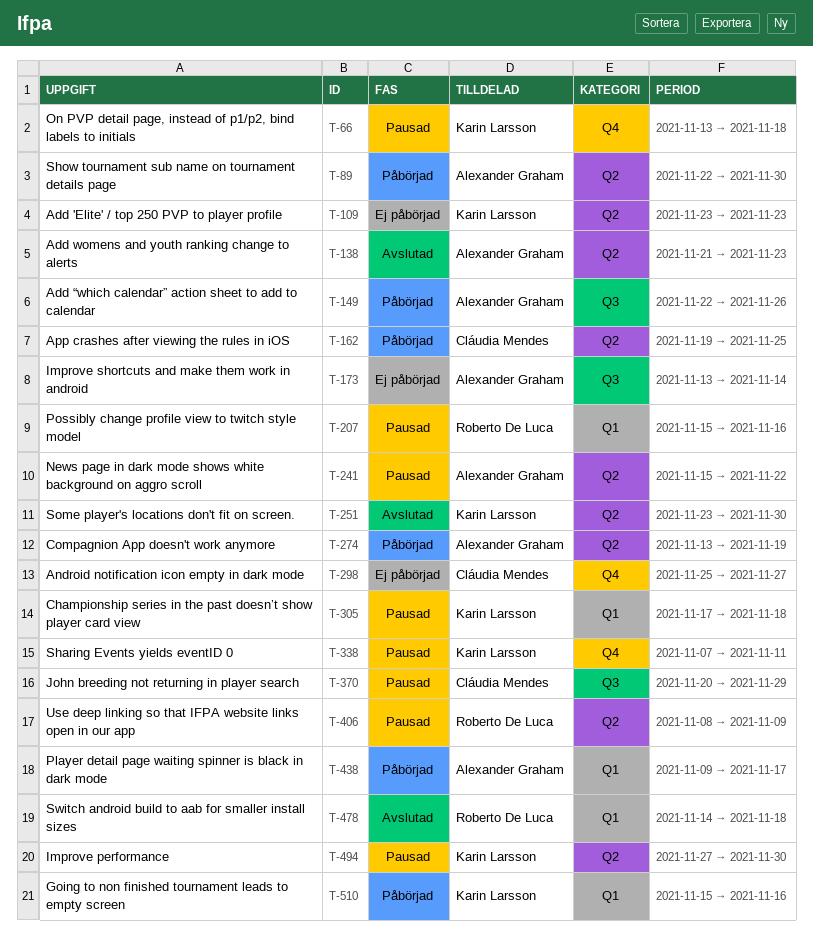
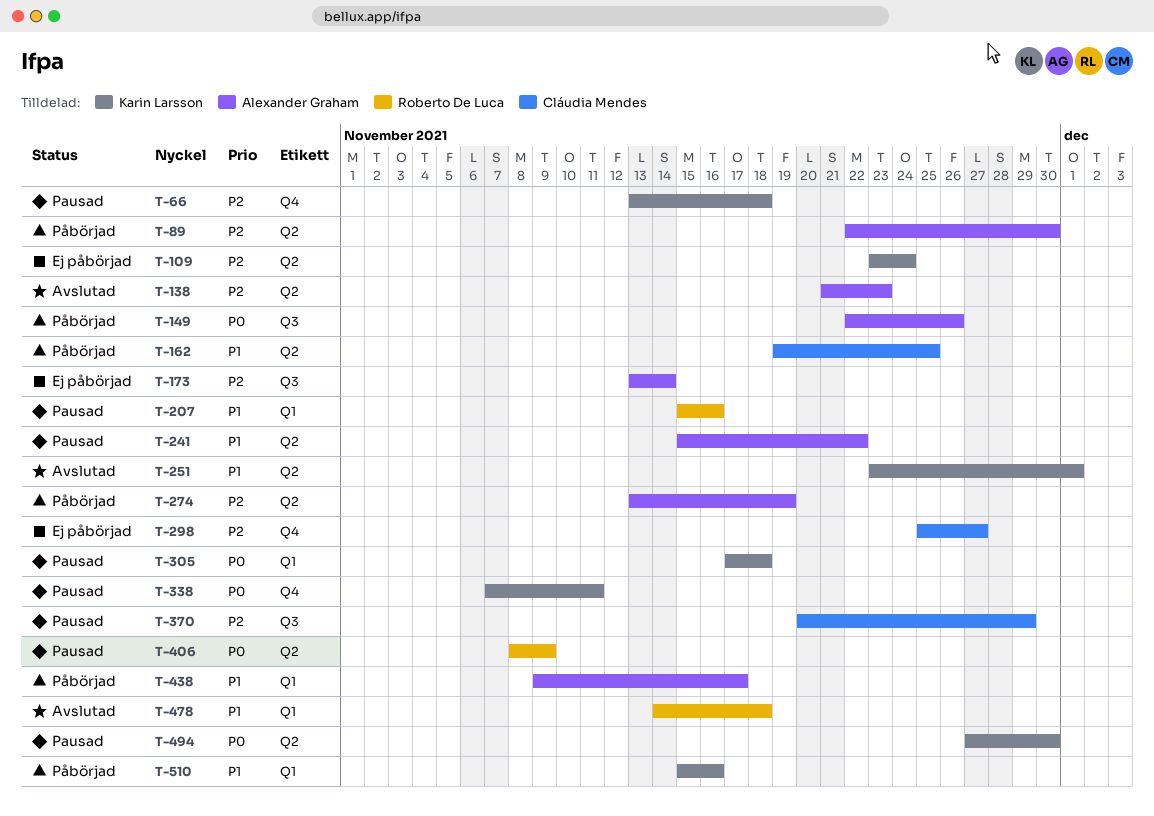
T-109, due: Nov 23 -> Nov 24
T-251, due: Nov 30 -> Dec 1

